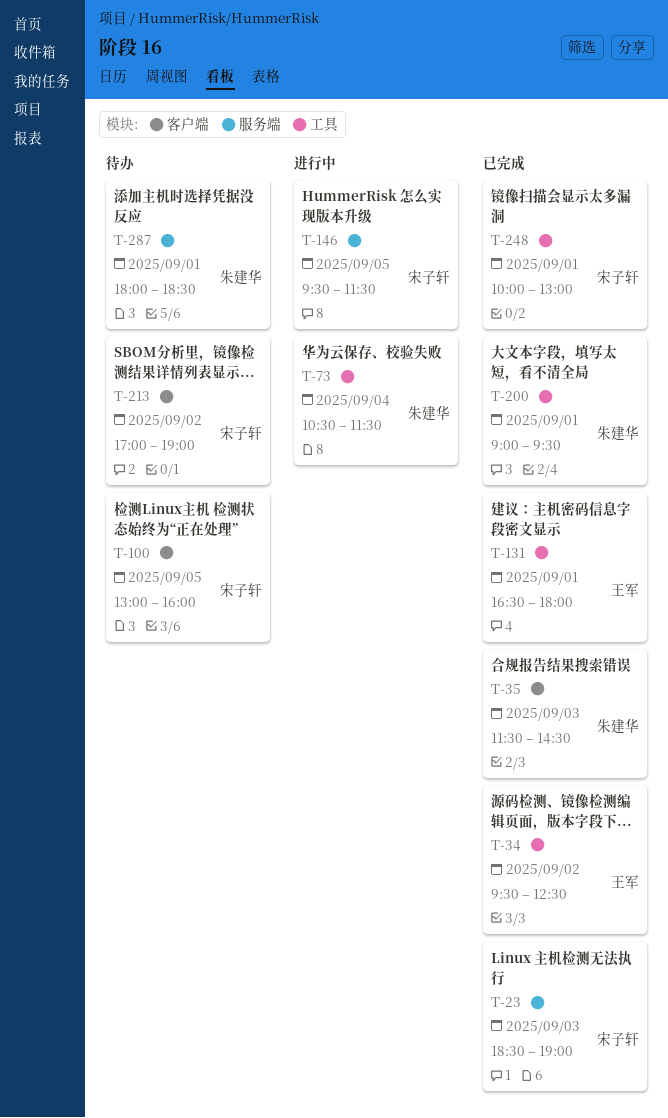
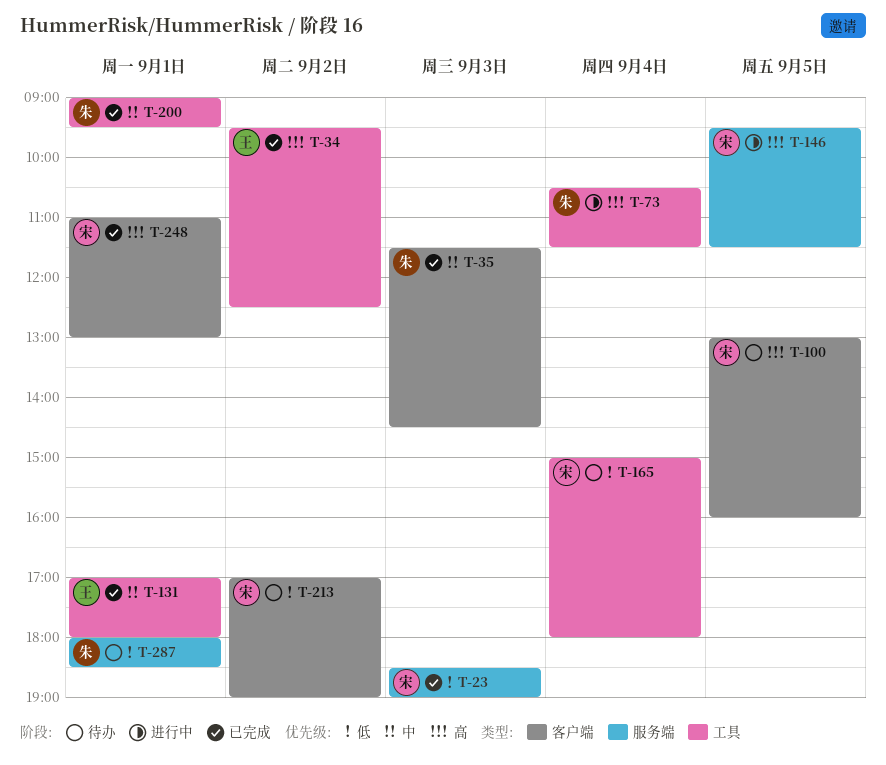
T-131, begins: 16:30 -> 17:00
T-165: none -> present
T-248, label: 工具 -> 客户端
T-248, begins: 10:00 -> 11:00

